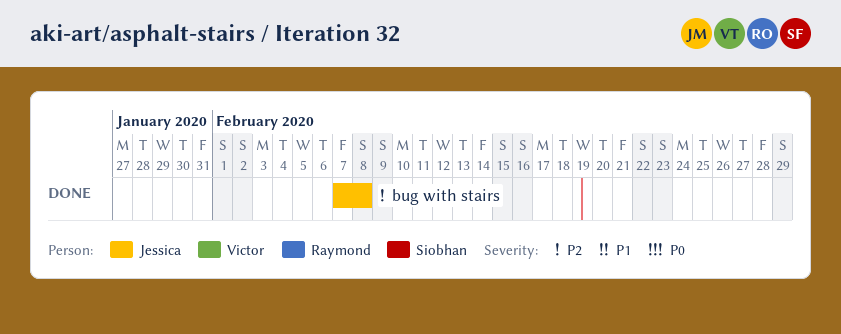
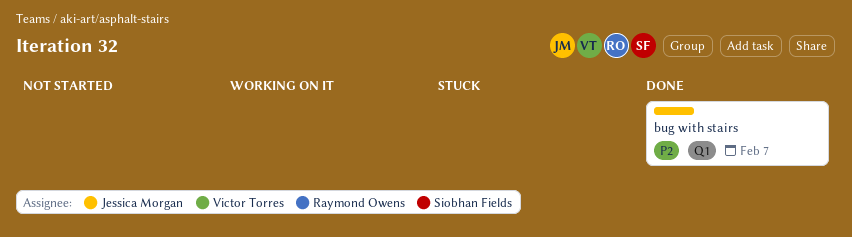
bug with stairs, due: Feb 8 -> Feb 7

